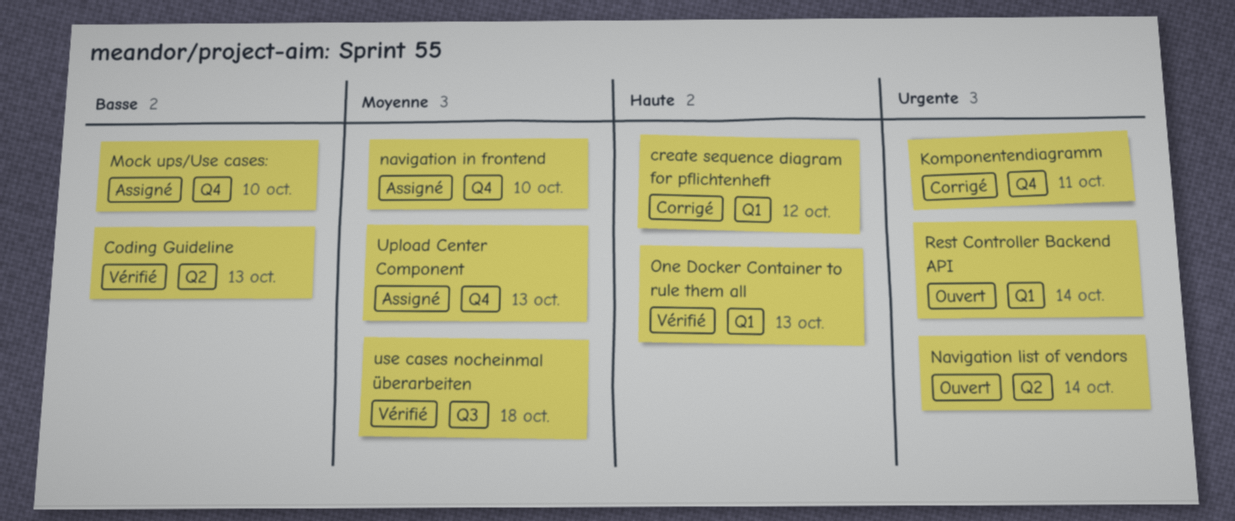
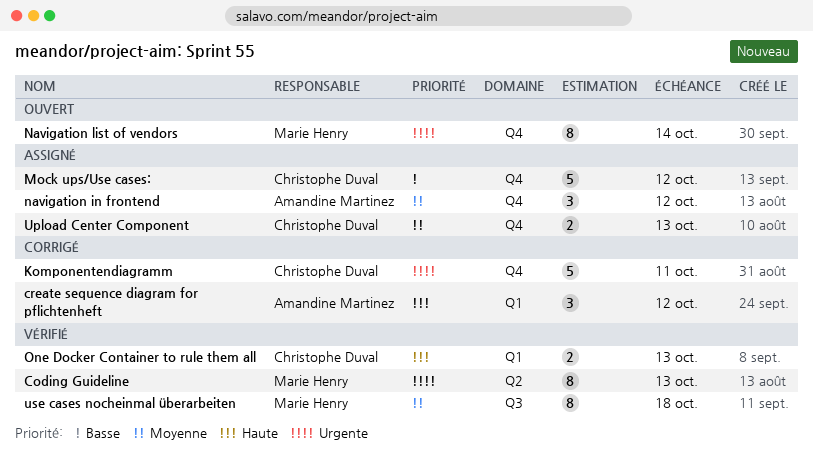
Coding Guideline, priority: Basse -> Urgente
Mock ups/Use cases:, due: Oct 10 -> Oct 12
navigation in frontend, due: Oct 10 -> Oct 12
Navigation list of vendors, label: Q2 -> Q4
Rest Controller Backend API: present -> none

